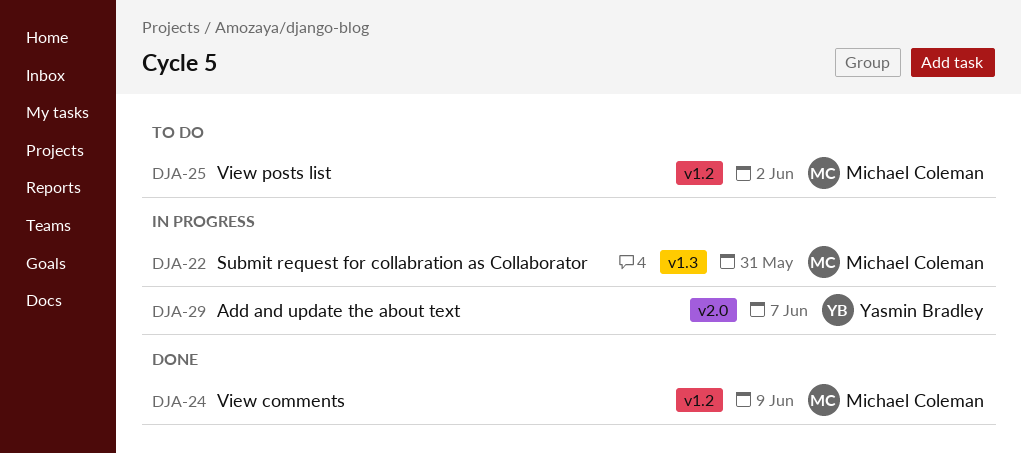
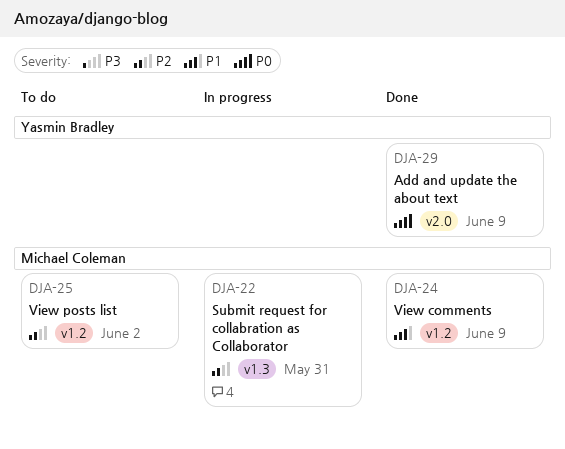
DJA-29, status: In progress -> Done
DJA-29, due: Jun 7 -> Jun 9

